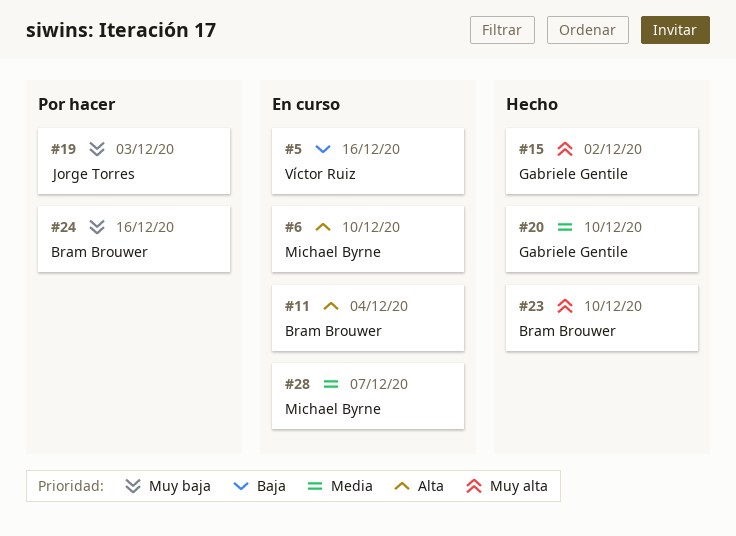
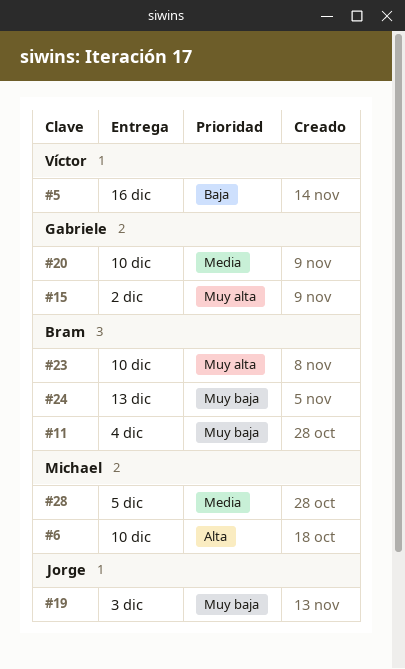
#11, priority: Alta -> Muy baja
#24, due: Dec 16 -> Dec 13
#28, due: Dec 7 -> Dec 5

